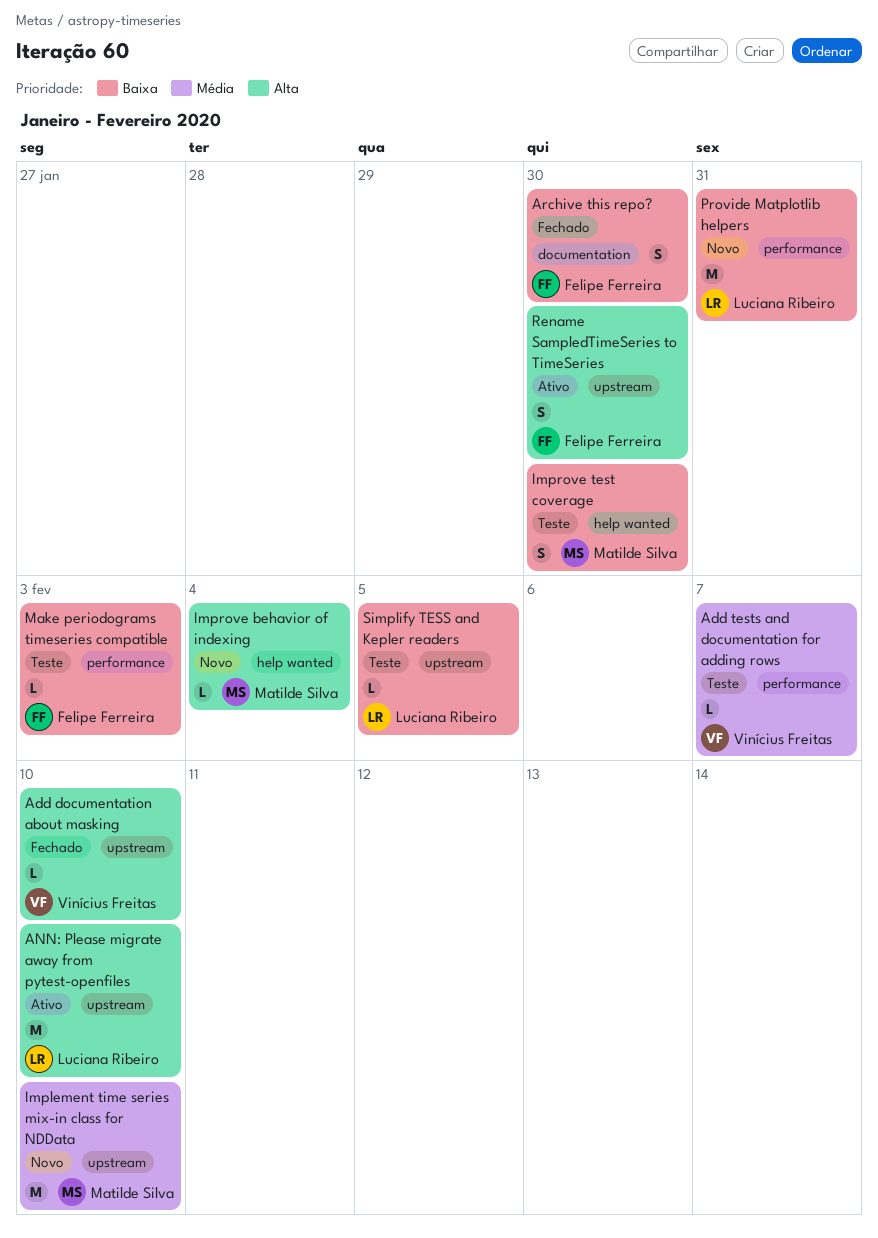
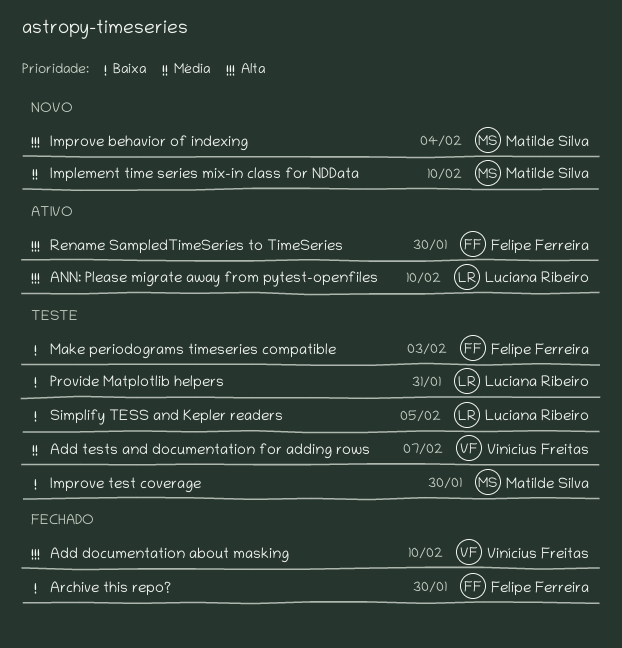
Provide Matplotlib helpers, status: Novo -> Teste

